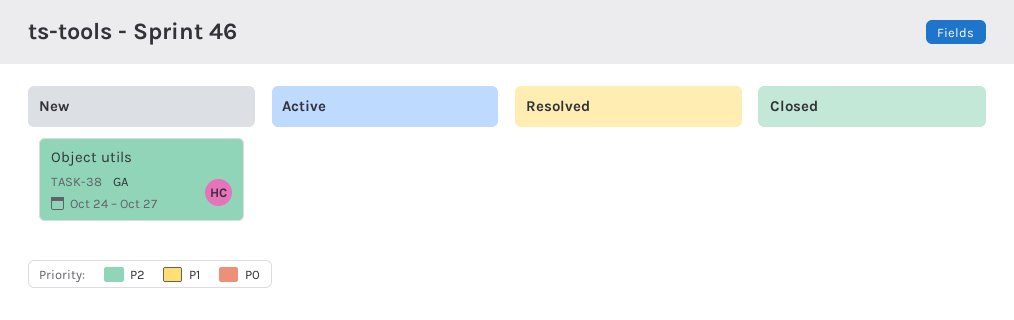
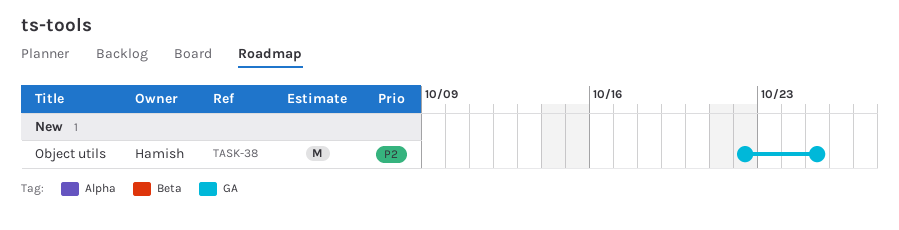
TASK-38, start: Oct 24 -> Oct 22
TASK-38, due: Oct 27 -> Oct 25

